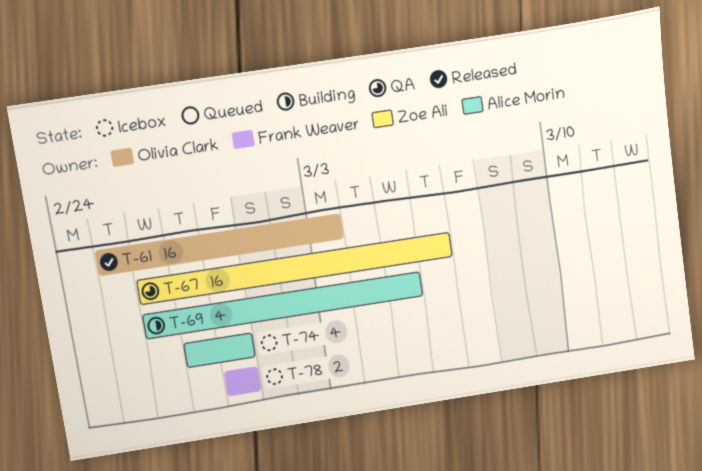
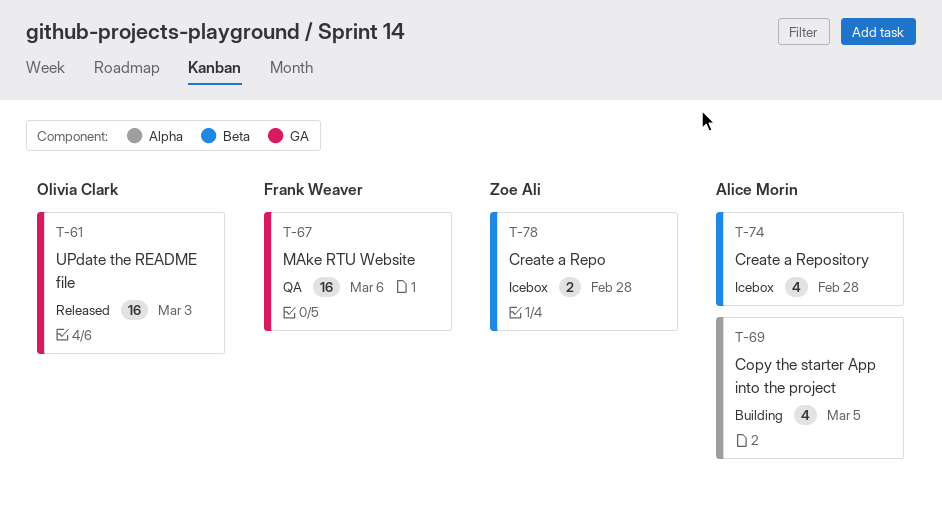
T-67, owner: Zoe Ali -> Frank Weaver
T-78, owner: Frank Weaver -> Zoe Ali

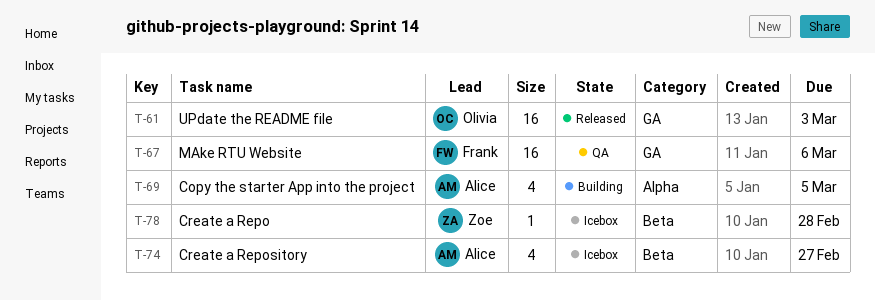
T-74, due: Feb 28 -> Feb 27
T-78, estimate: 2 -> 1

